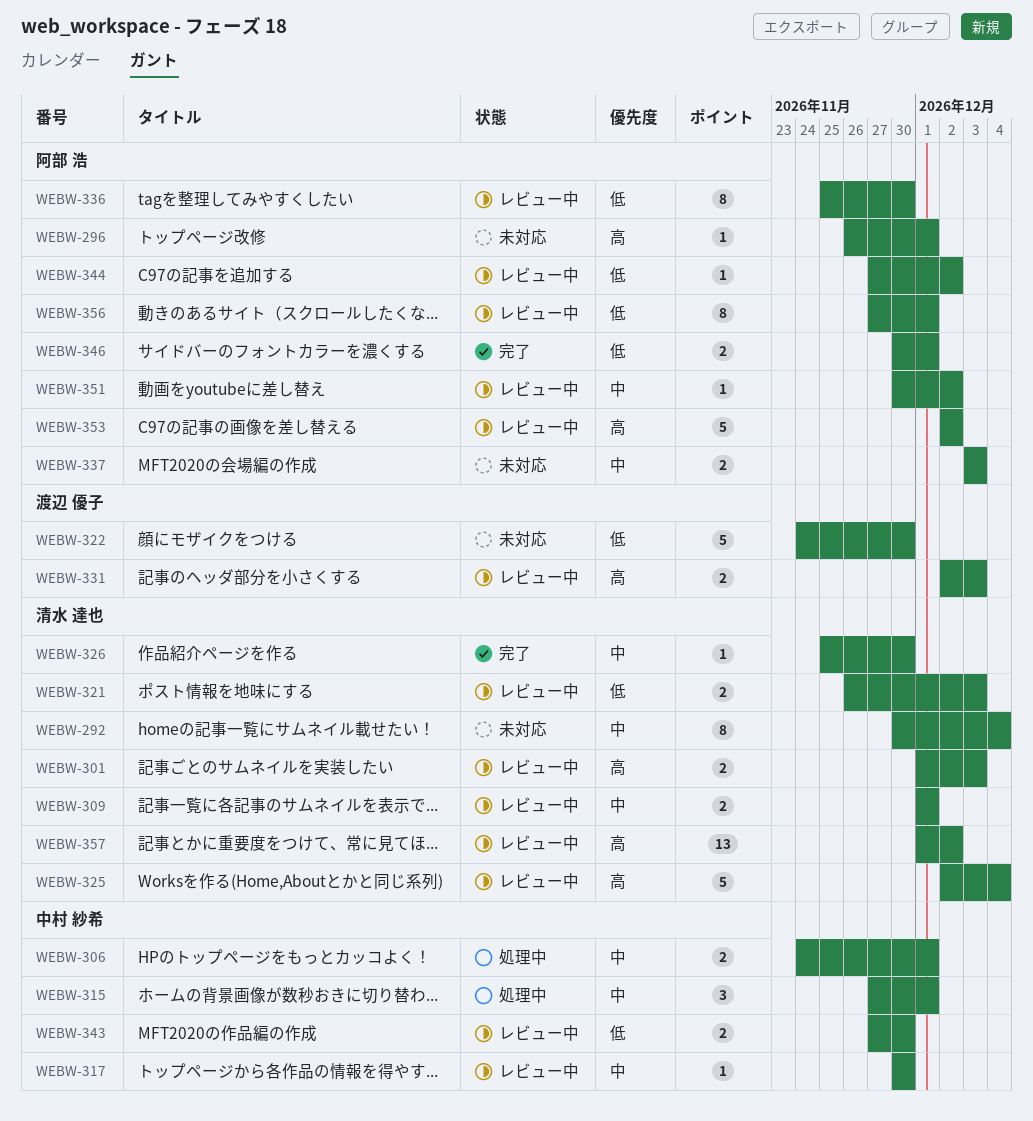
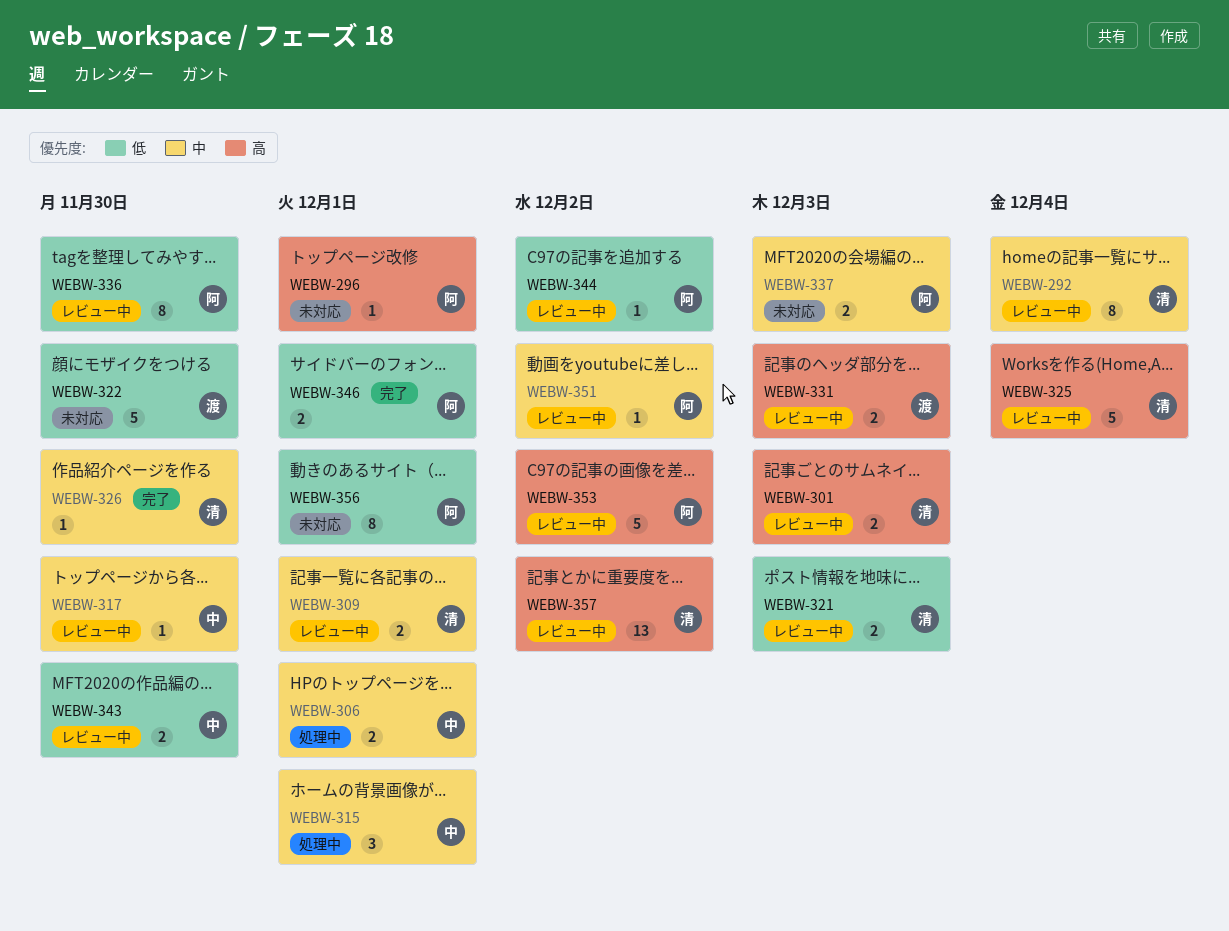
WEBW-292, status: 未対応 -> レビュー中
WEBW-356, status: レビュー中 -> 未対応

